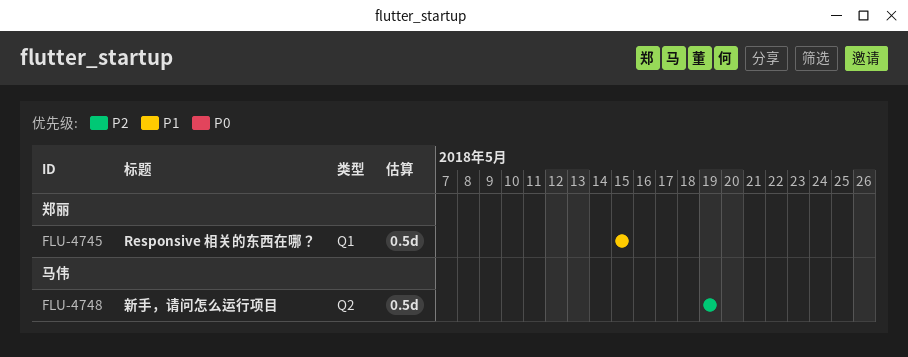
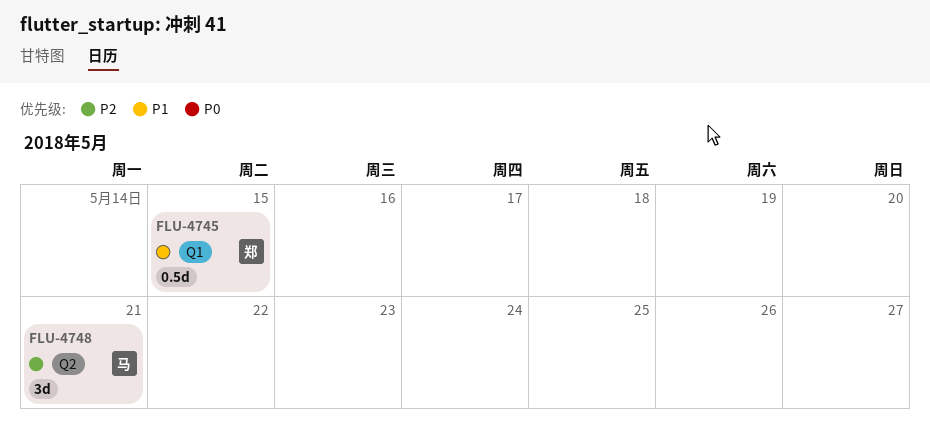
FLU-4748, estimate: 0.5d -> 3d
FLU-4748, due: May 19 -> May 21

